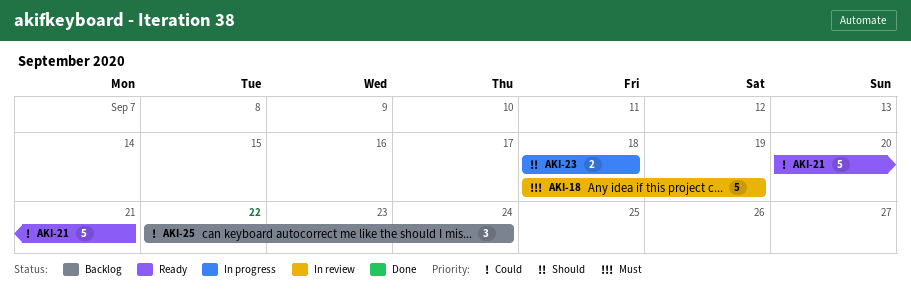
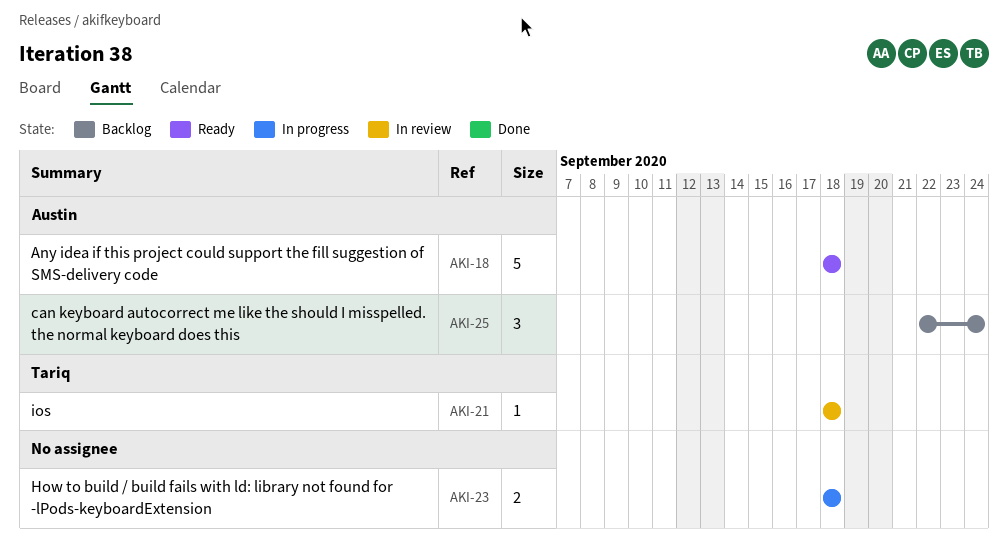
AKI-18, status: In review -> Ready
AKI-18, due: Sep 19 -> Sep 18
AKI-21, status: Ready -> In review
AKI-21, estimate: 5 -> 1
AKI-21, start: Sep 20 -> Sep 18
AKI-21, due: Sep 21 -> Sep 18

